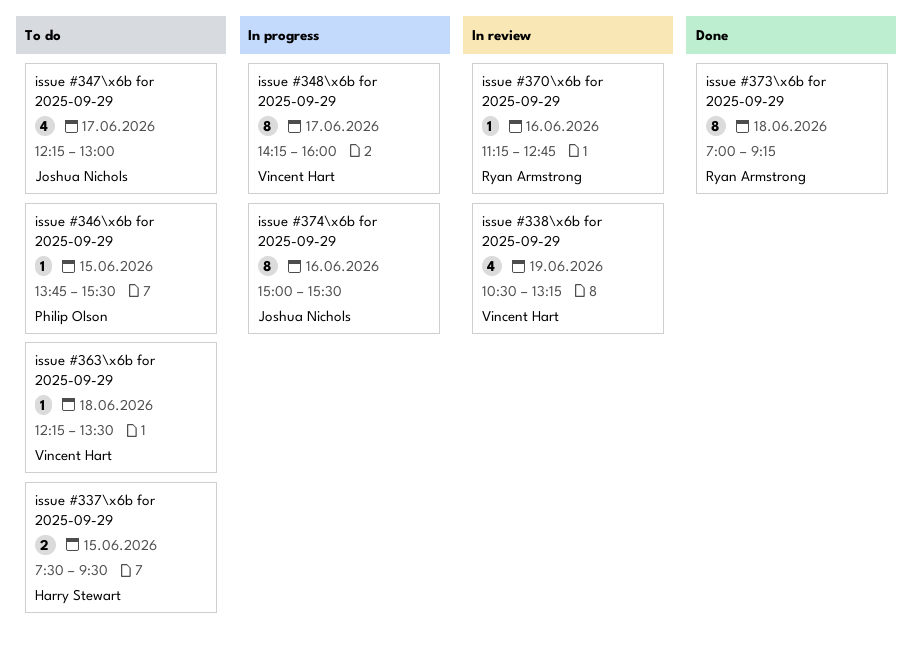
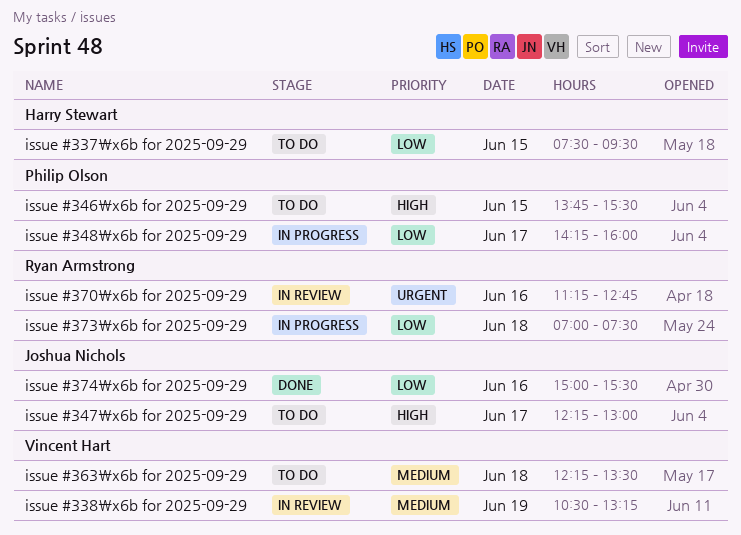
issue #348\x6b for 2025-09-29, owner: Vincent Hart -> Philip Olson
issue #373\x6b for 2025-09-29, status: Done -> In progress
issue #373\x6b for 2025-09-29, ends: 09:15 -> 07:30
issue #374\x6b for 2025-09-29, status: In progress -> Done

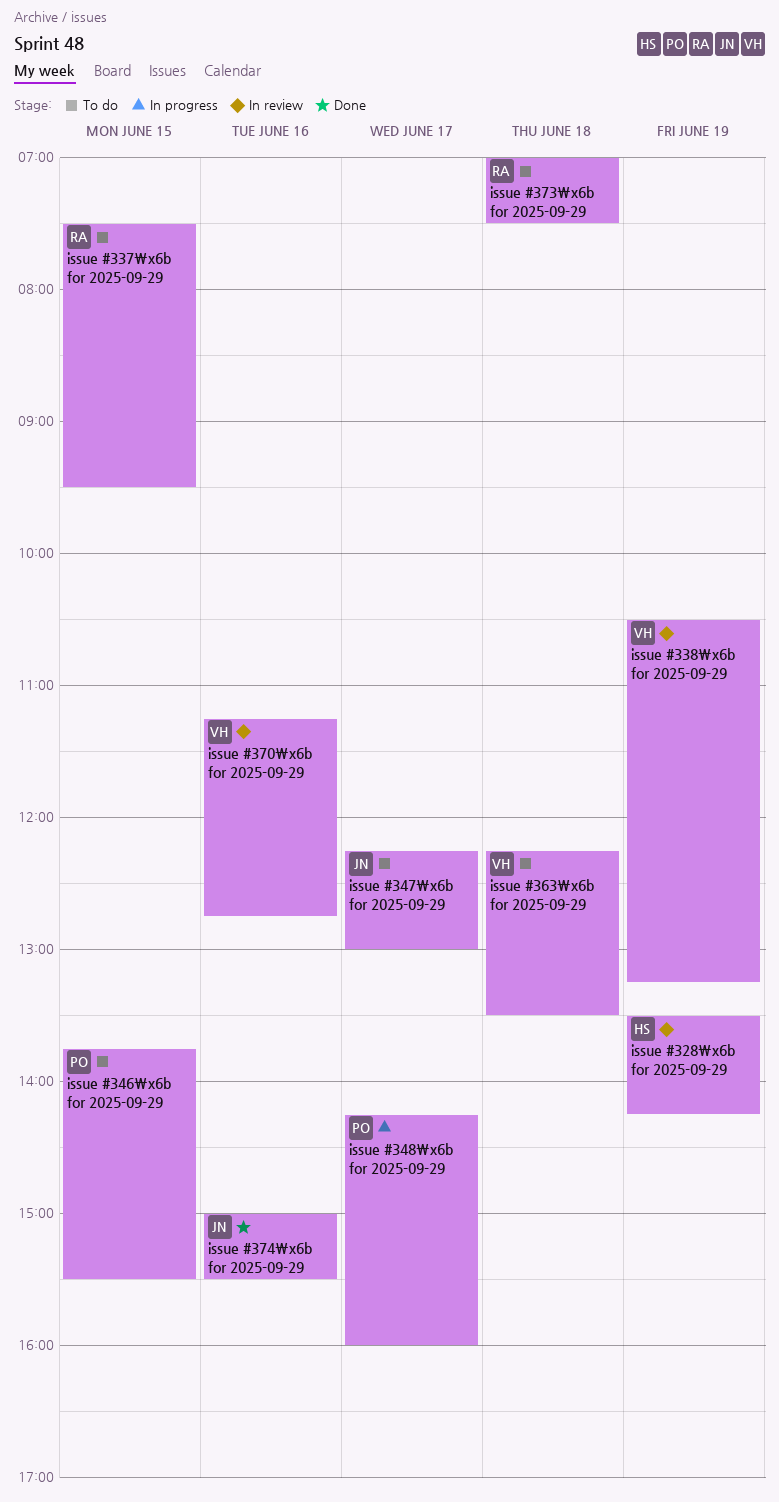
issue #328\x6b for 2025-09-29: none -> present
issue #337\x6b for 2025-09-29, owner: Harry Stewart -> Ryan Armstrong
issue #370\x6b for 2025-09-29, owner: Ryan Armstrong -> Vincent Hart
issue #373\x6b for 2025-09-29, status: In progress -> To do

